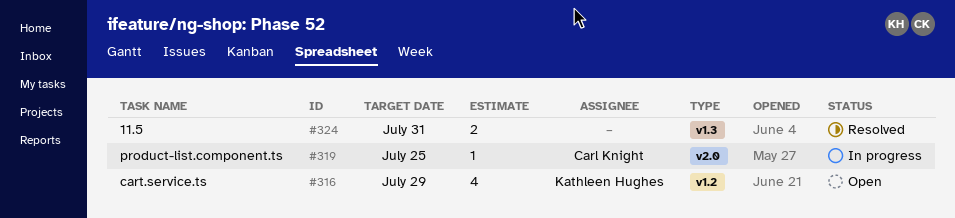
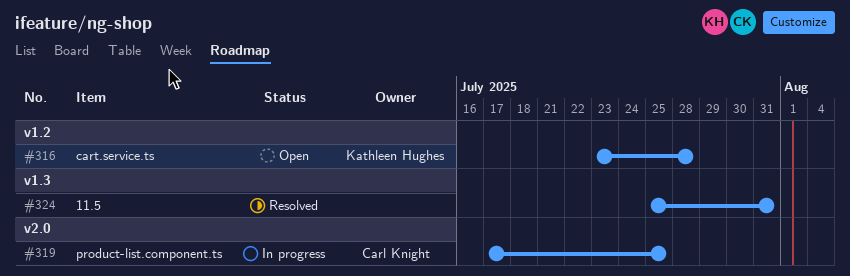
#316, due: Jul 29 -> Jul 28

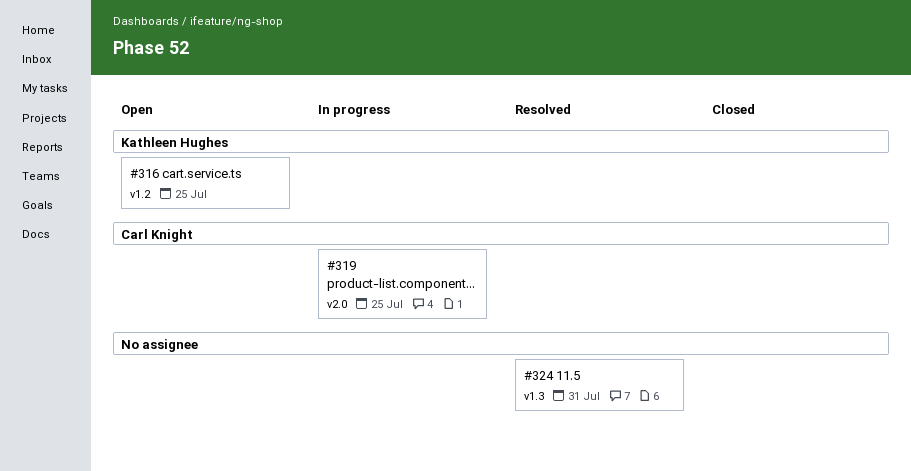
#316, due: Jul 28 -> Jul 25

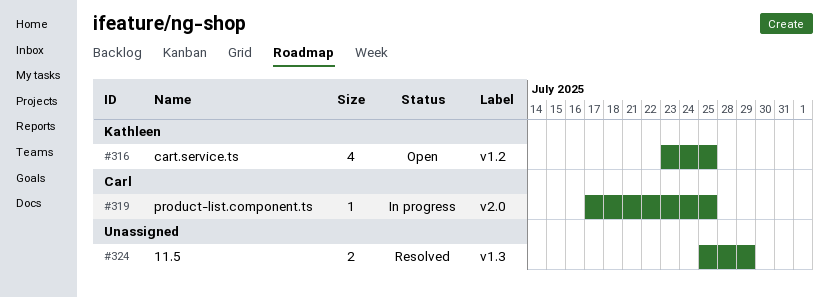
#324, due: Jul 31 -> Jul 29

